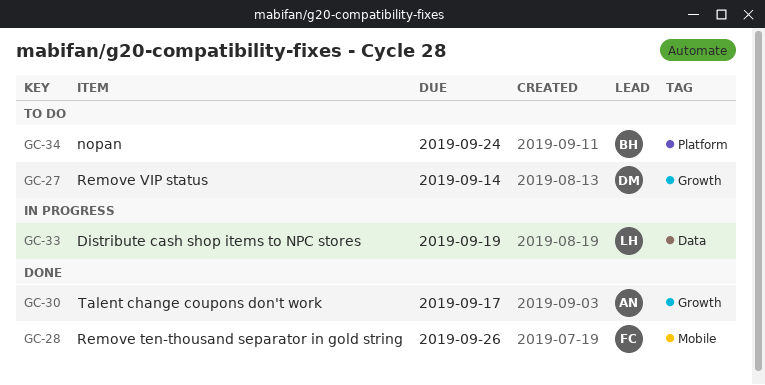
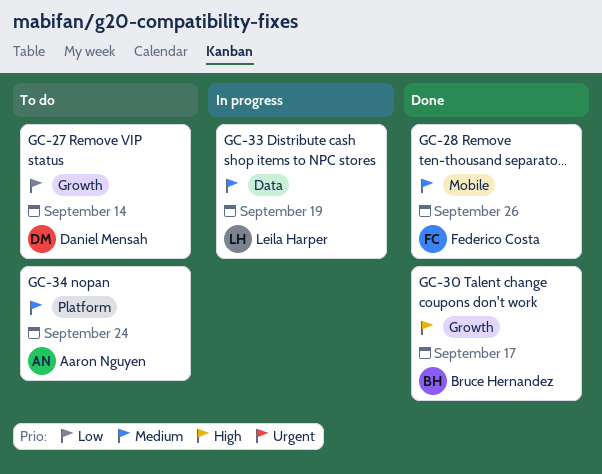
GC-30, owner: Aaron Nguyen -> Bruce Hernandez
GC-34, owner: Bruce Hernandez -> Aaron Nguyen

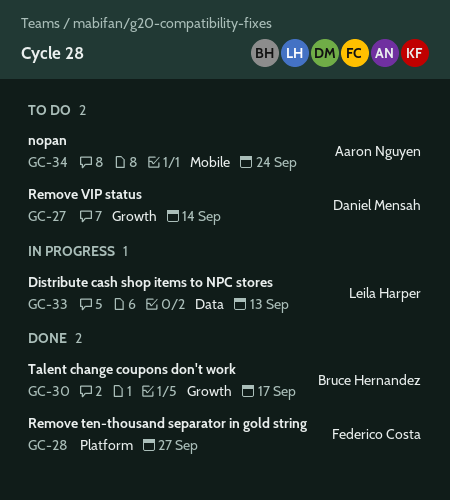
GC-28, label: Mobile -> Platform
GC-28, due: Sep 26 -> Sep 27
GC-33, due: Sep 19 -> Sep 13
GC-34, label: Platform -> Mobile

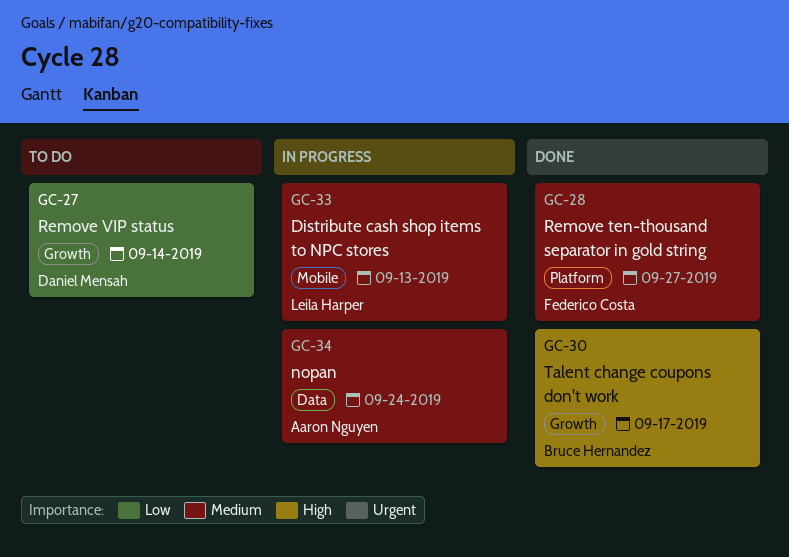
GC-33, label: Data -> Mobile
GC-34, status: To do -> In progress
GC-34, label: Mobile -> Data

